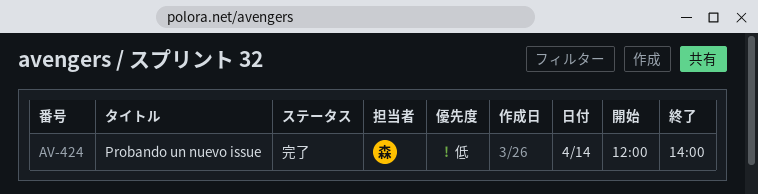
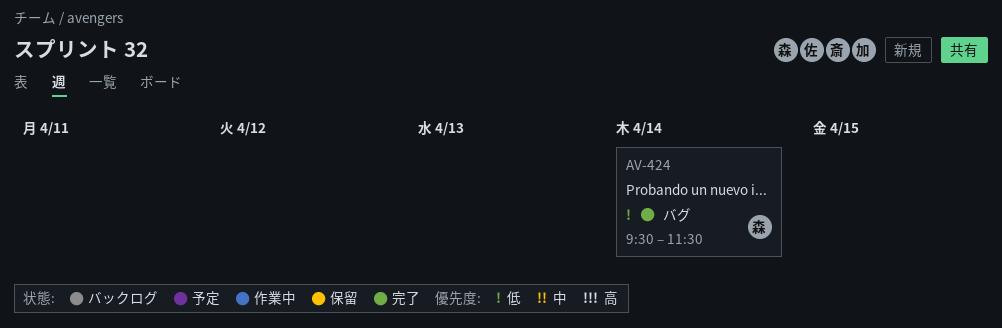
AV-424, begins: 12:00 -> 09:30
AV-424, ends: 14:00 -> 11:30

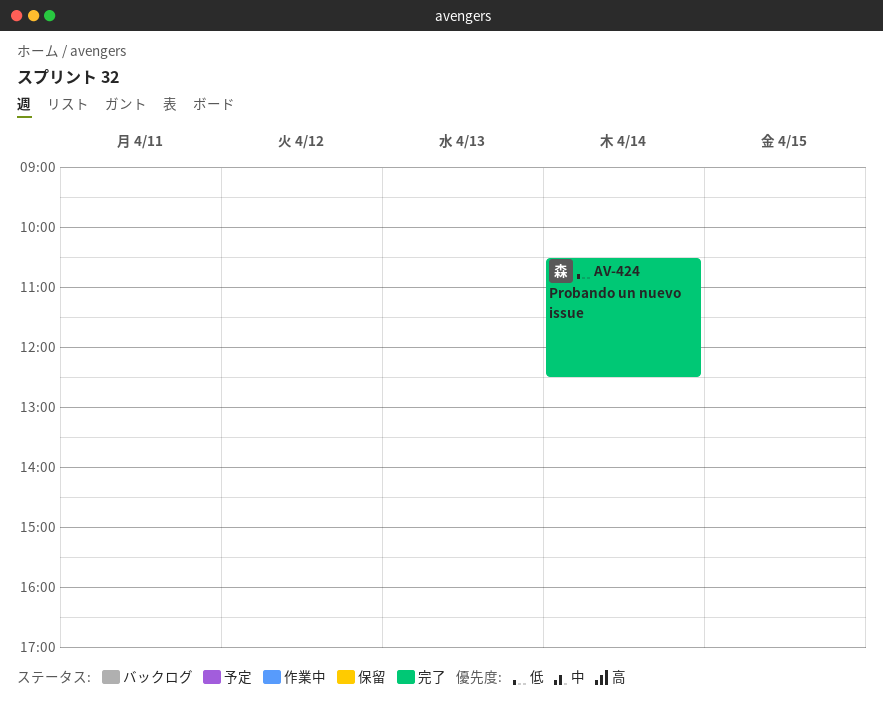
AV-424, begins: 09:30 -> 10:30
AV-424, ends: 11:30 -> 12:30

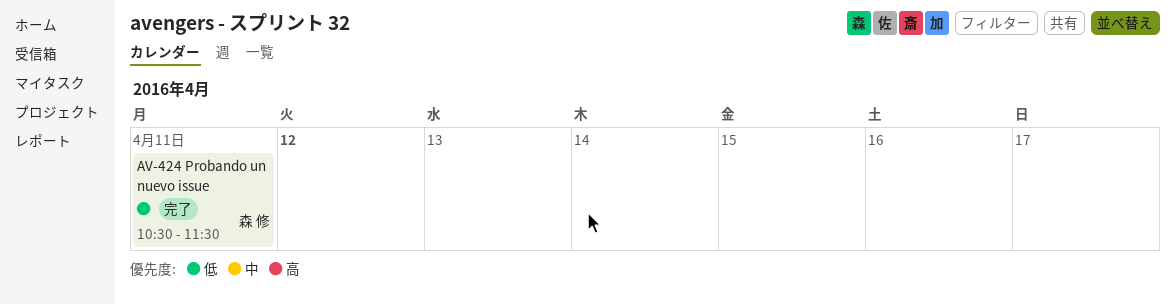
AV-424, day: Apr 14 -> Apr 11
AV-424, ends: 12:30 -> 11:30

